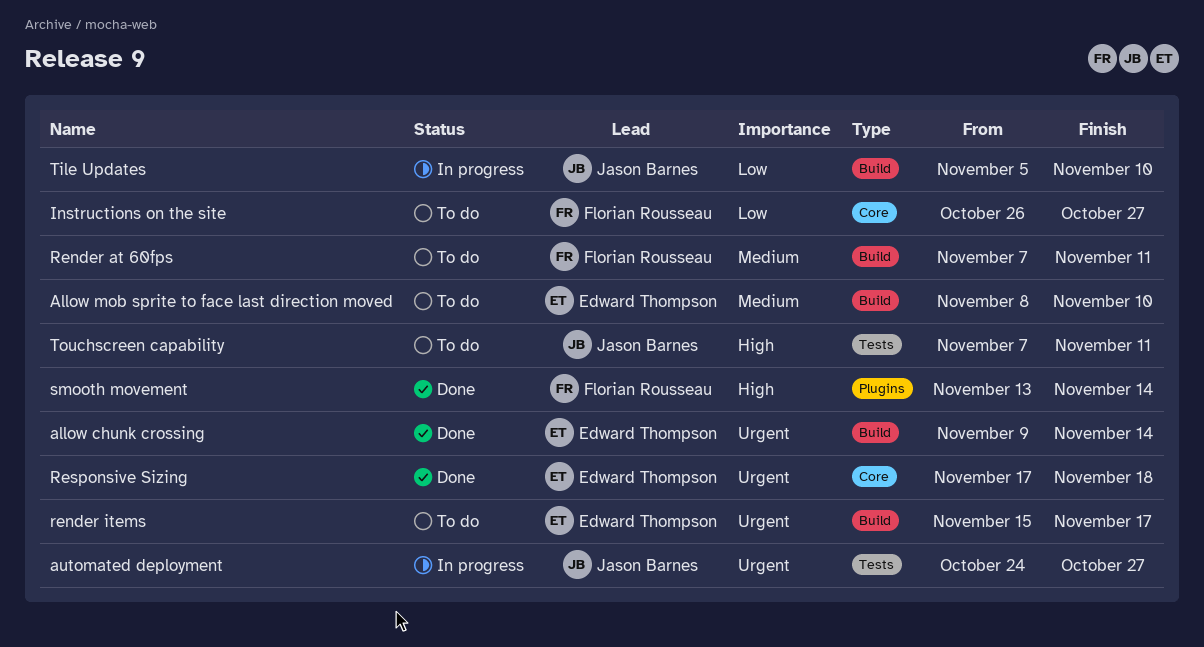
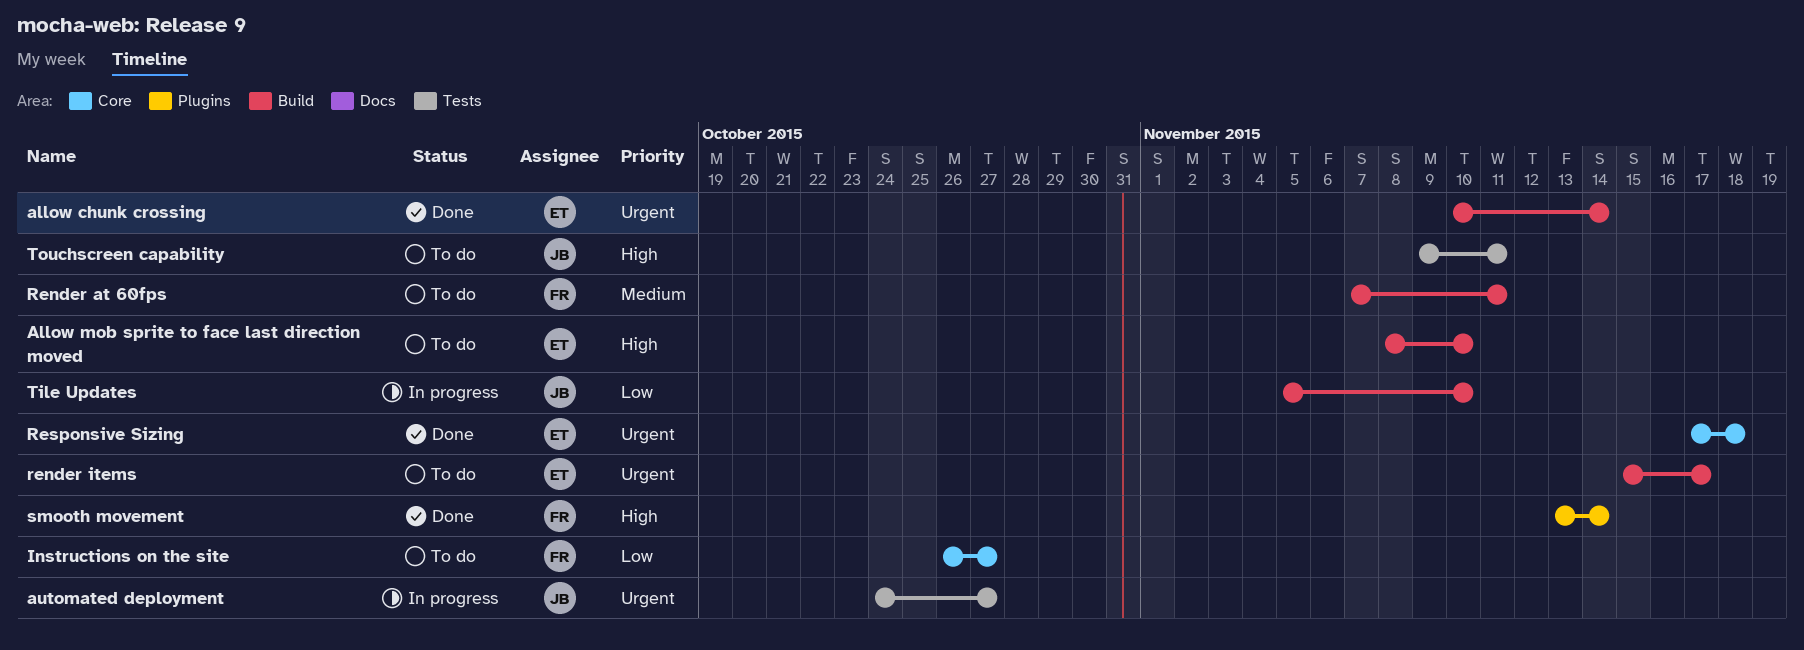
allow chunk crossing, start: Nov 9 -> Nov 10
Allow mob sprite to face last direction moved, priority: Medium -> High
Touchscreen capability, start: Nov 7 -> Nov 9

